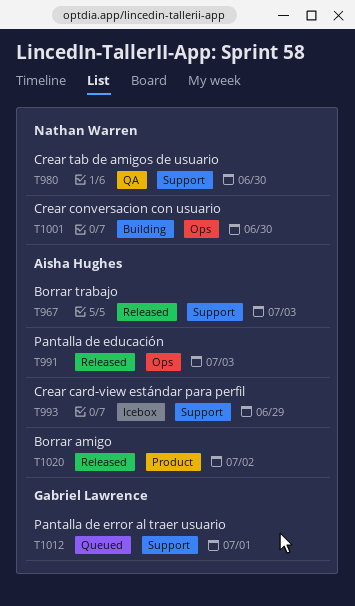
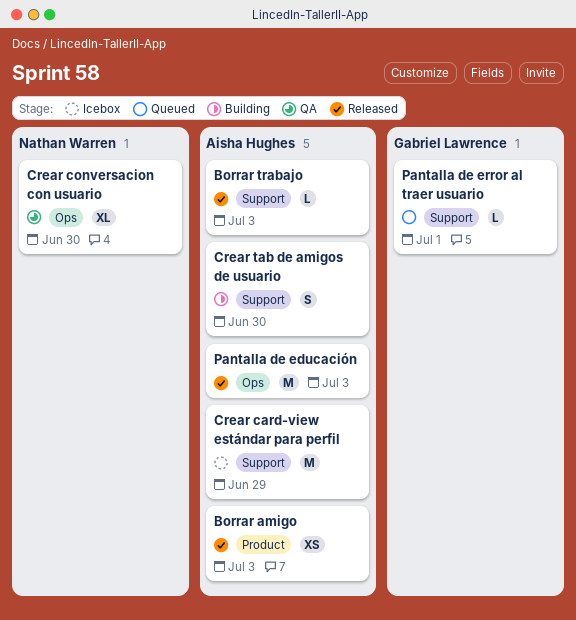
Borrar amigo, due: Jul 2 -> Jul 3
Crear conversacion con usuario, status: Building -> QA
Crear tab de amigos de usuario, status: QA -> Building
Crear tab de amigos de usuario, owner: Nathan Warren -> Aisha Hughes

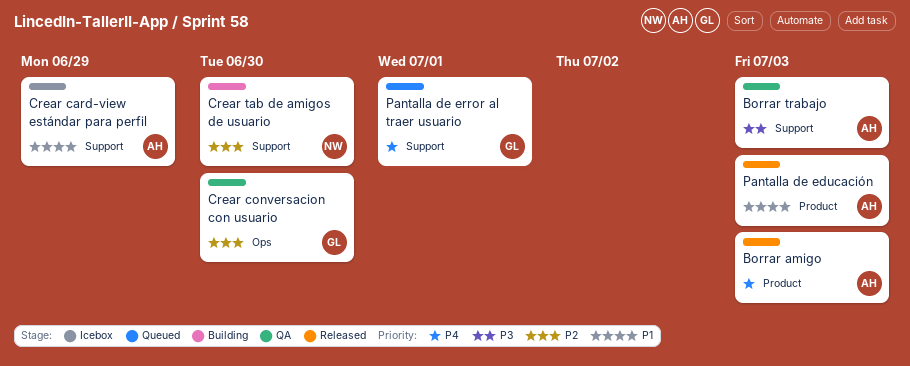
Borrar trabajo, status: Released -> QA
Crear conversacion con usuario, owner: Nathan Warren -> Gabriel Lawrence
Crear tab de amigos de usuario, owner: Aisha Hughes -> Nathan Warren
Pantalla de educación, label: Ops -> Product

